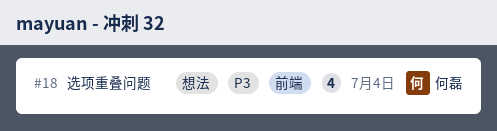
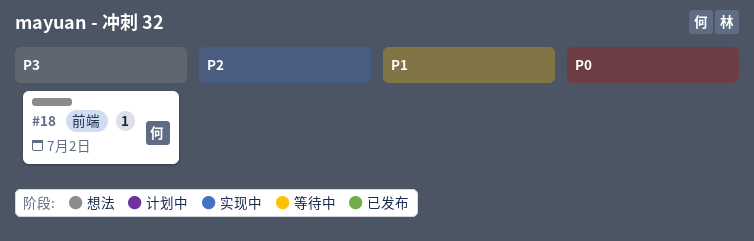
#18, estimate: 4 -> 1
#18, due: Jul 4 -> Jul 2

